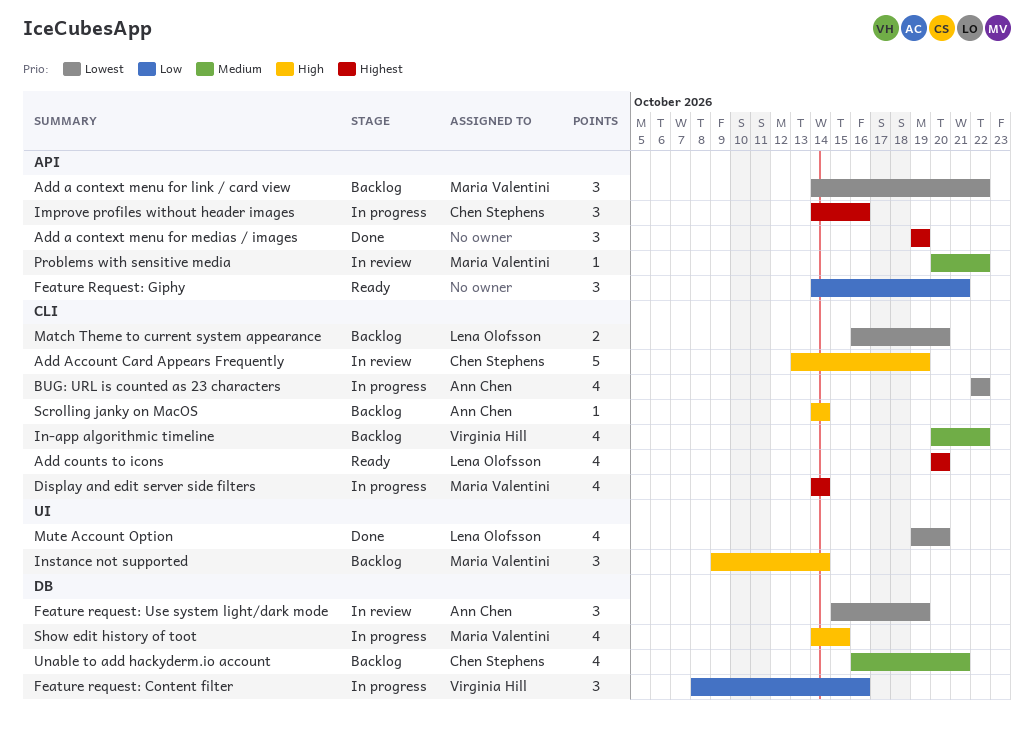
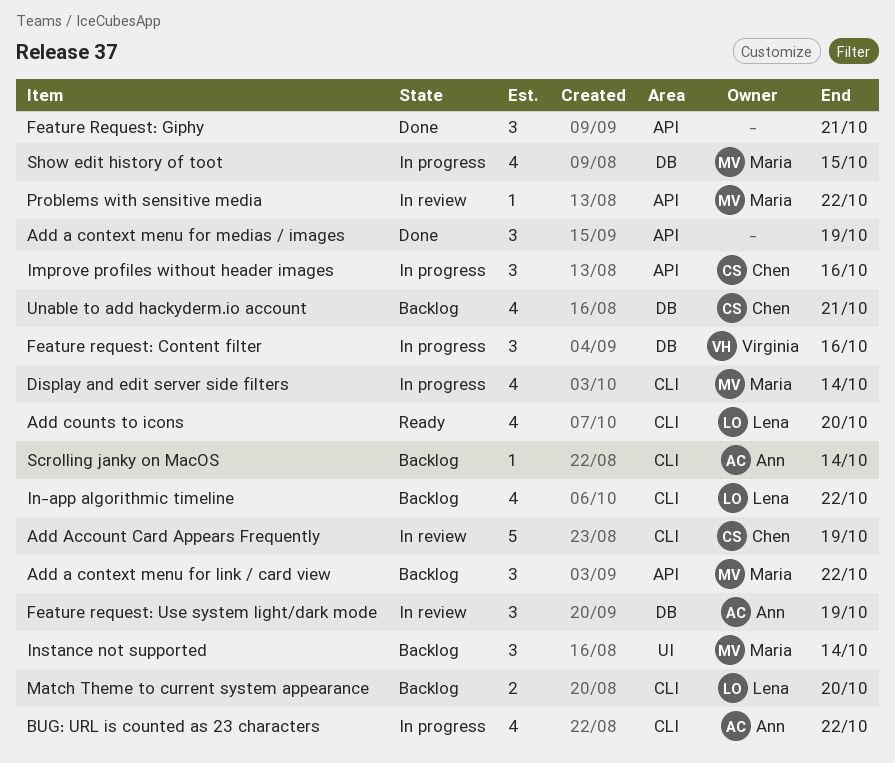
Feature Request: Giphy, status: Ready -> Done
In-app algorithmic timeline, owner: Virginia Hill -> Lena Olofsson
Mute Account Option: present -> none

